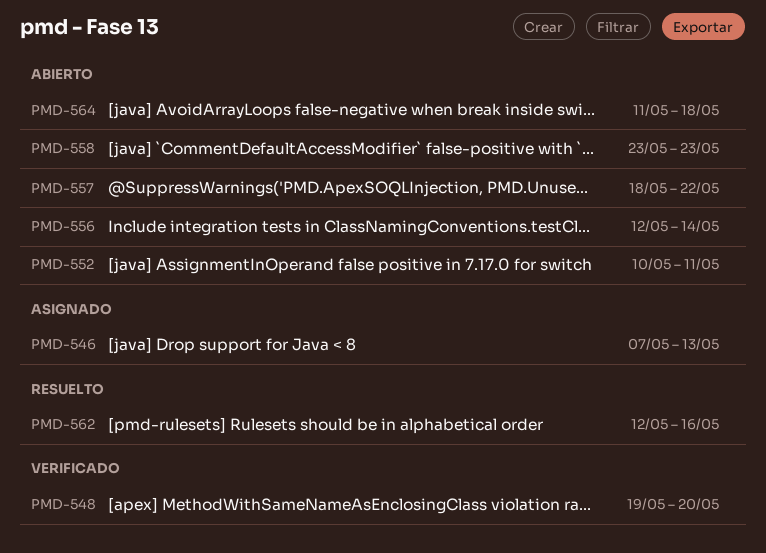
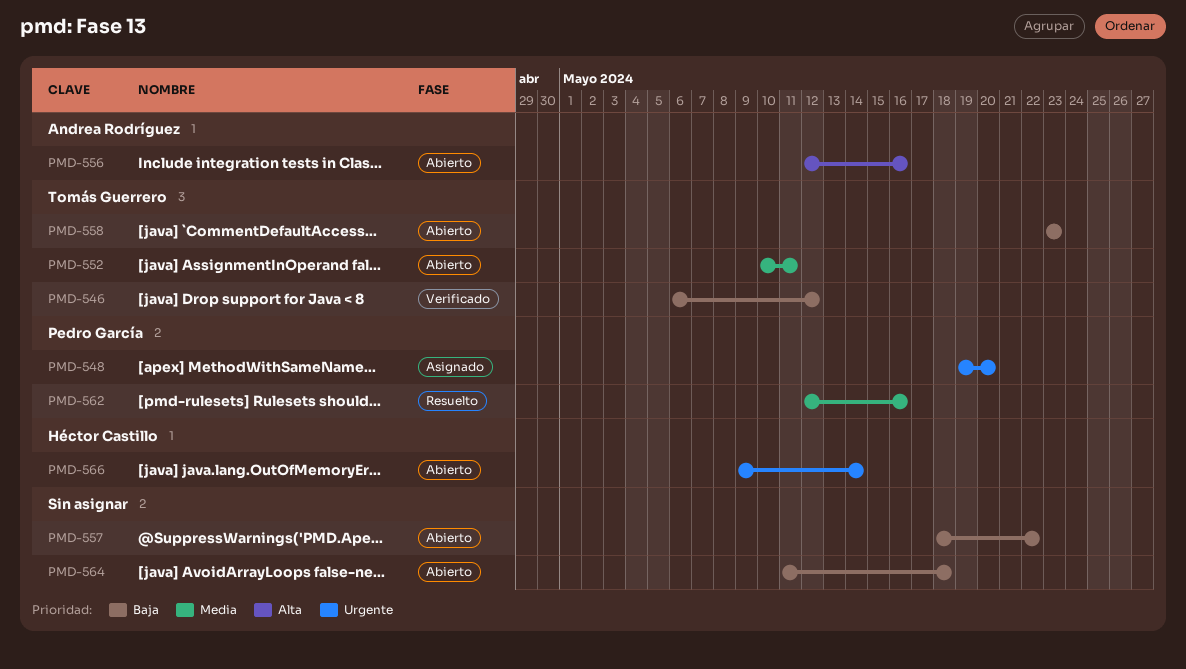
PMD-546, status: Asignado -> Verificado
PMD-546, start: May 7 -> May 6
PMD-546, due: May 13 -> May 12
PMD-548, status: Verificado -> Asignado
PMD-556, due: May 14 -> May 16
PMD-566: none -> present

